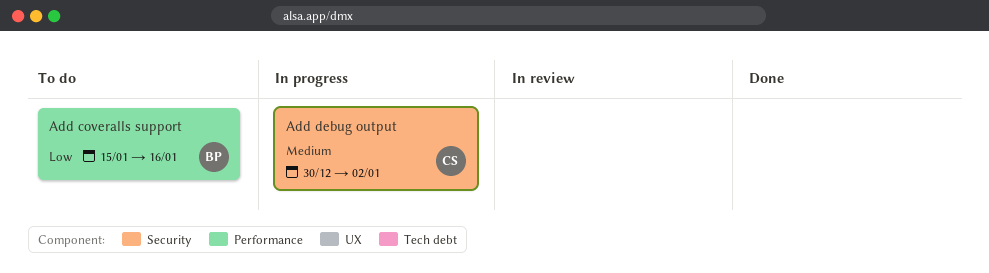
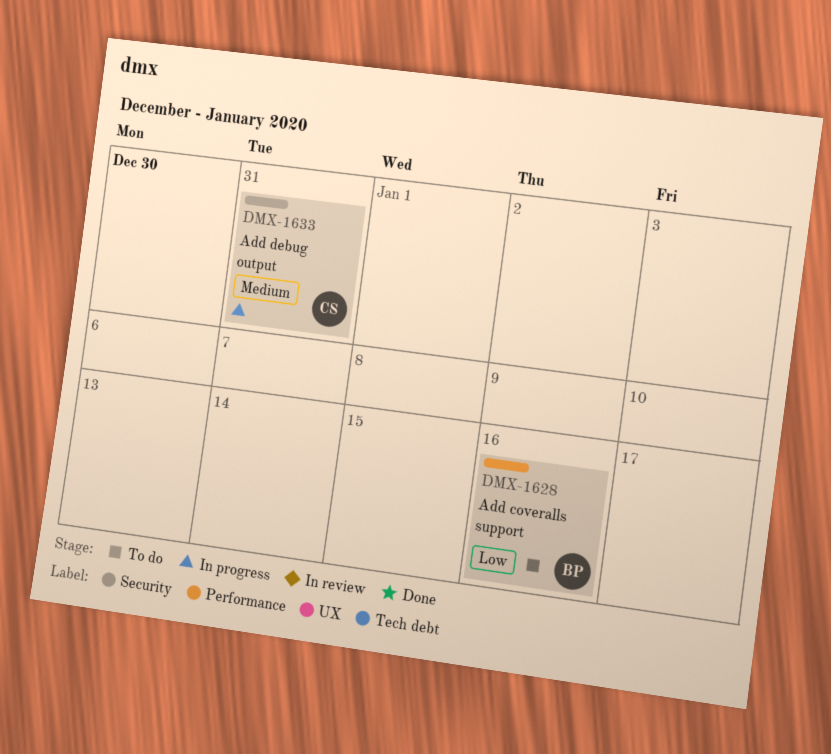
Add debug output, due: Jan 2 -> Dec 31

